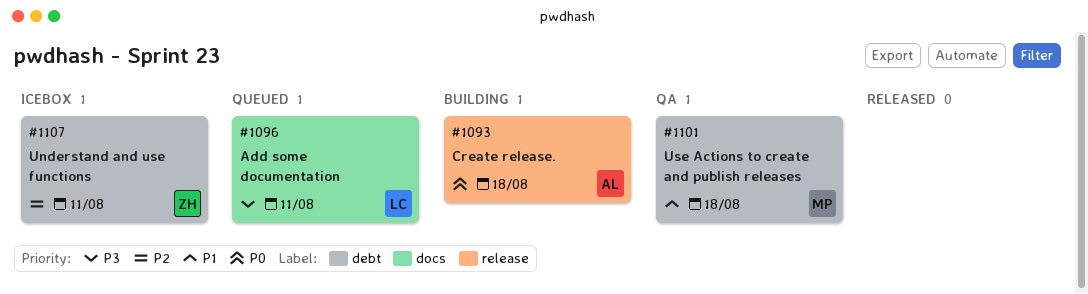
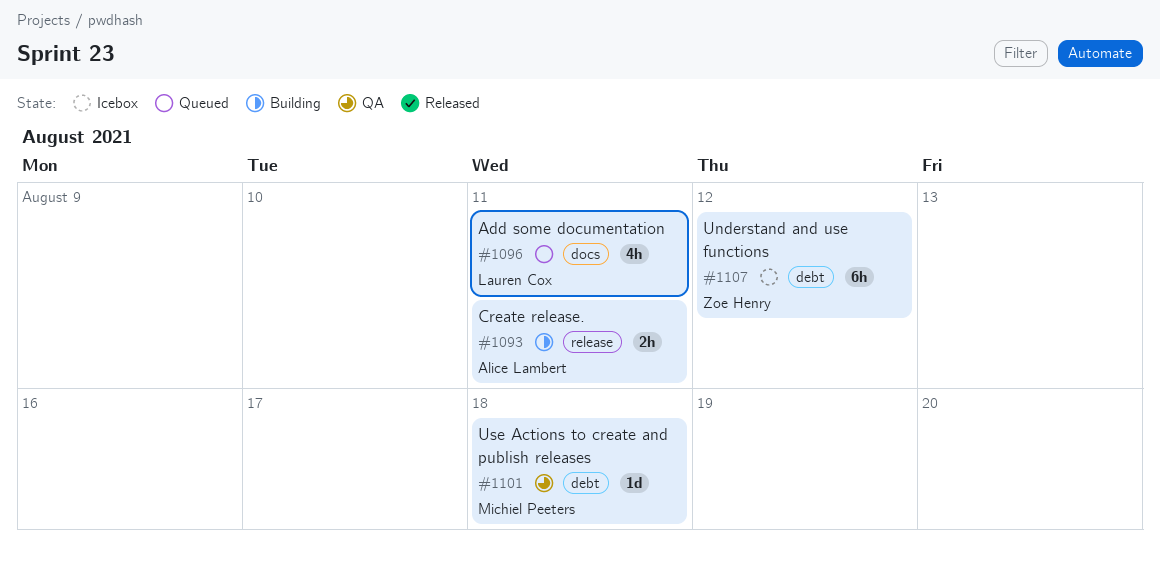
#1093, due: Aug 18 -> Aug 11
#1107, due: Aug 11 -> Aug 12

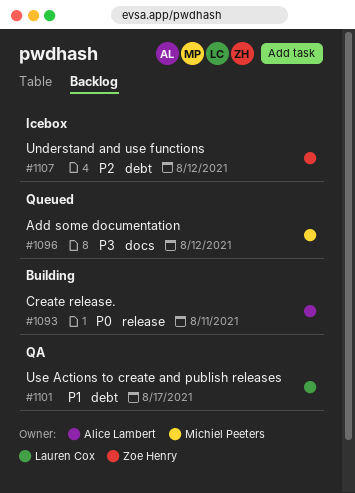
#1096, owner: Lauren Cox -> Michiel Peeters
#1096, due: Aug 11 -> Aug 12
#1101, owner: Michiel Peeters -> Lauren Cox
#1101, due: Aug 18 -> Aug 17

